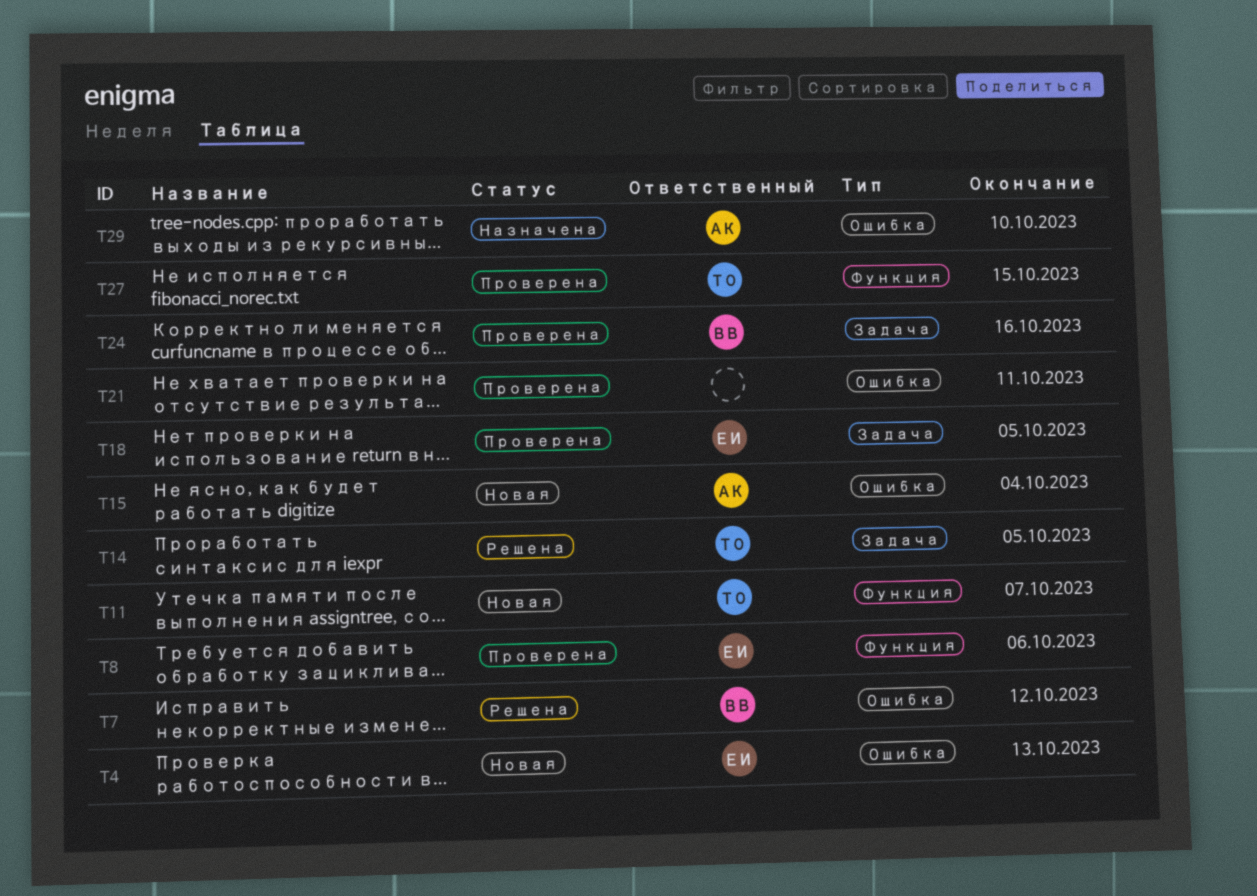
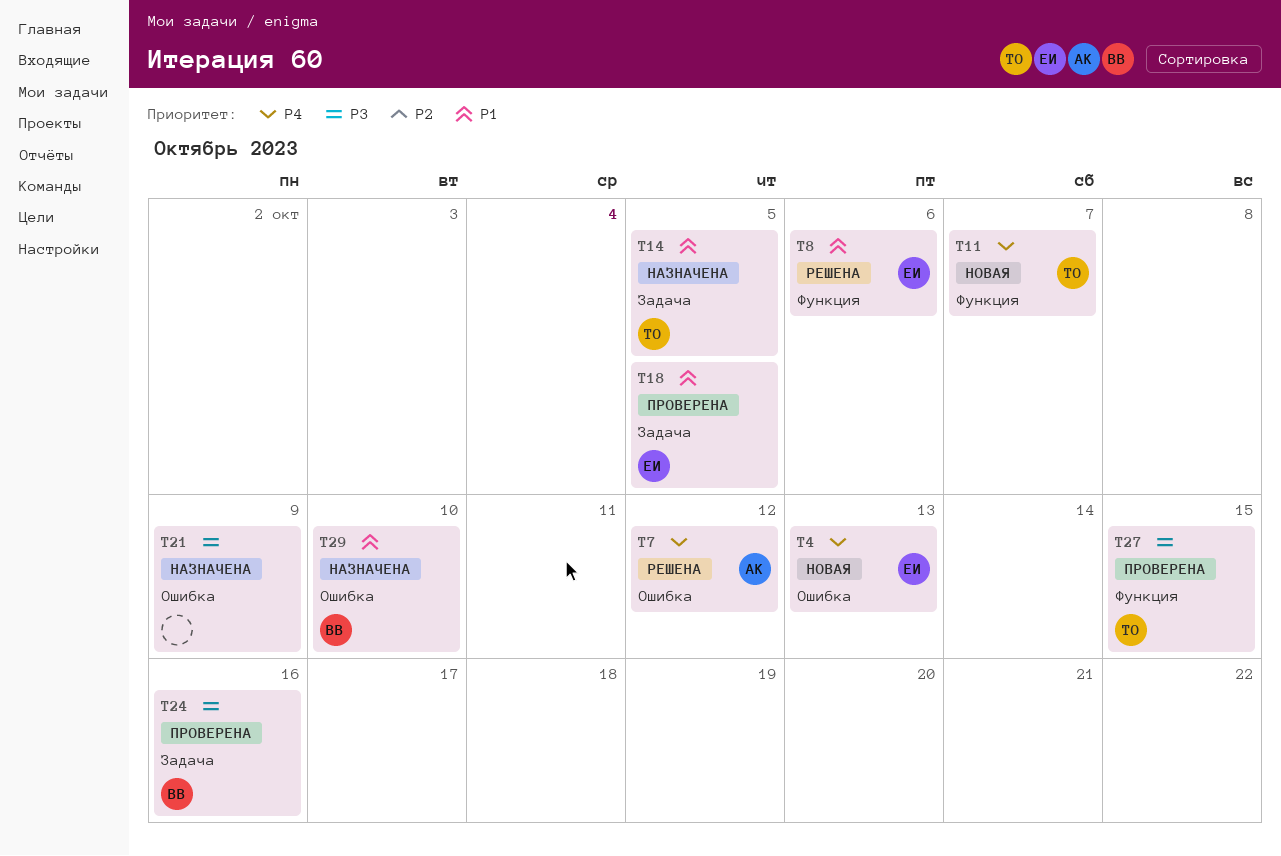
T7, owner: ВВ -> АК
T8, status: Проверена -> Решена
T14, status: Решена -> Назначена
T15: present -> none
T21, status: Проверена -> Назначена
T21, due: Oct 11 -> Oct 9
T29, owner: АК -> ВВ

